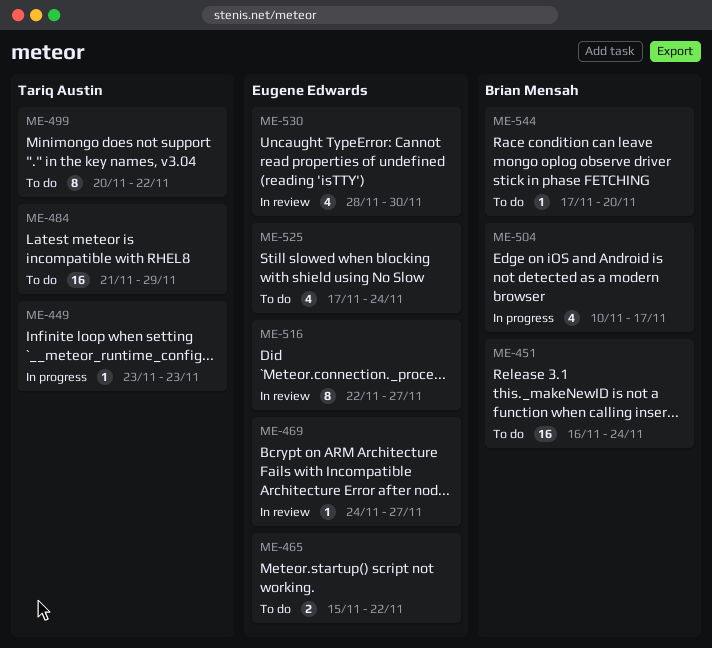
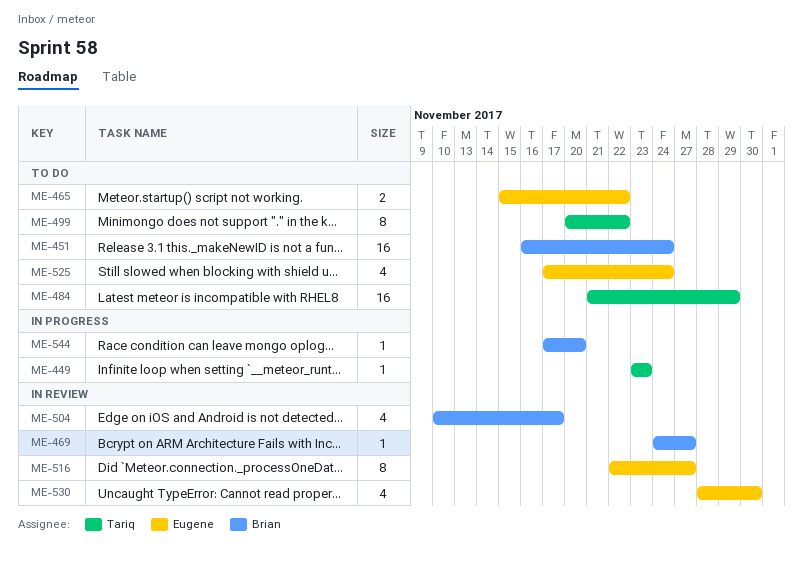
ME-469, owner: Eugene Edwards -> Brian Mensah
ME-504, status: In progress -> In review
ME-544, status: To do -> In progress

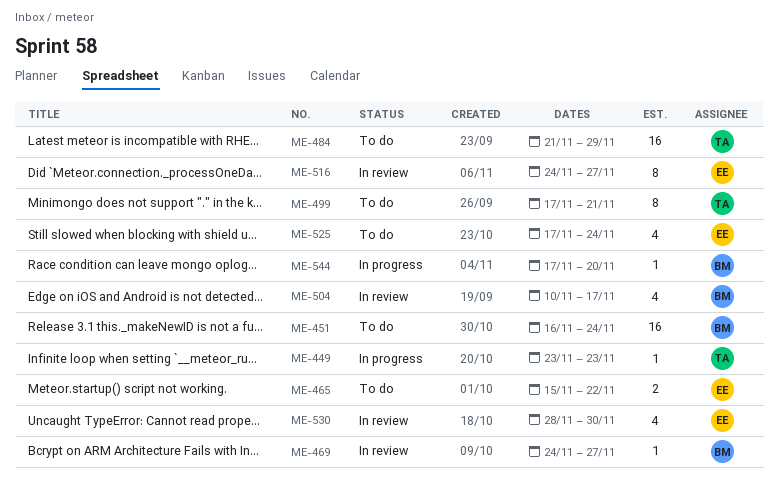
ME-499, start: Nov 20 -> Nov 17
ME-499, due: Nov 22 -> Nov 21
ME-516, start: Nov 22 -> Nov 24

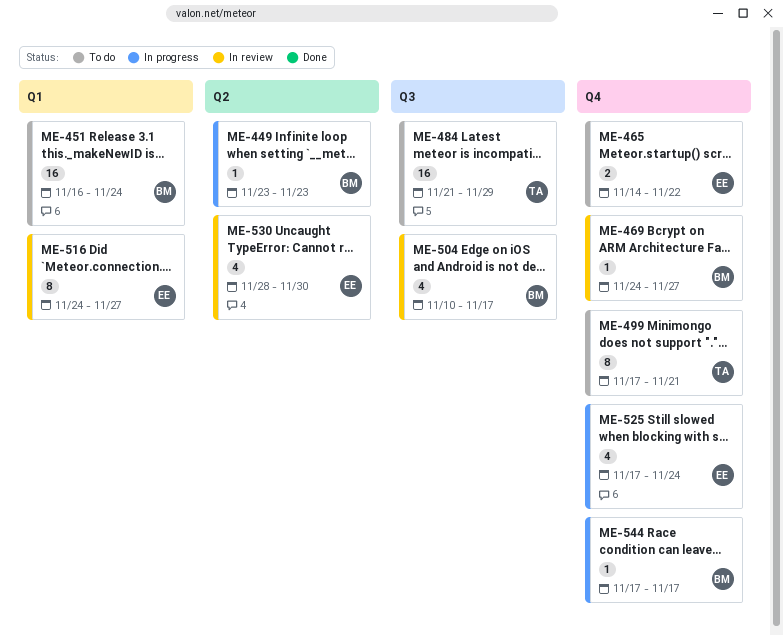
ME-449, owner: TA -> BM
ME-465, start: Nov 15 -> Nov 14
ME-525, status: To do -> In progress
ME-544, due: Nov 20 -> Nov 17

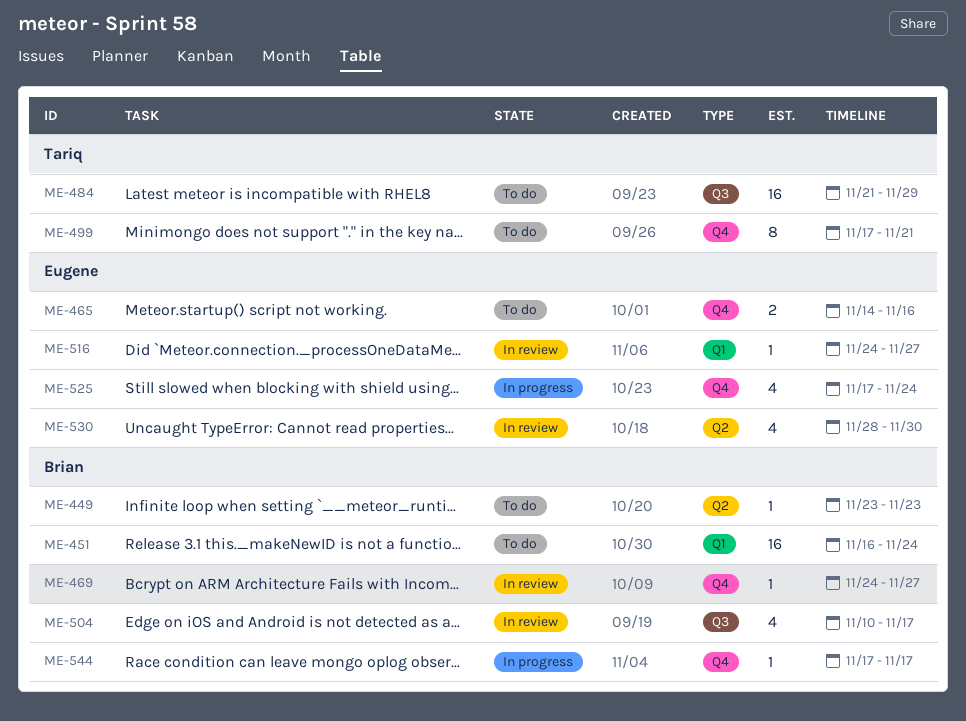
ME-449, status: In progress -> To do
ME-465, due: Nov 22 -> Nov 16
ME-516, estimate: 8 -> 1

